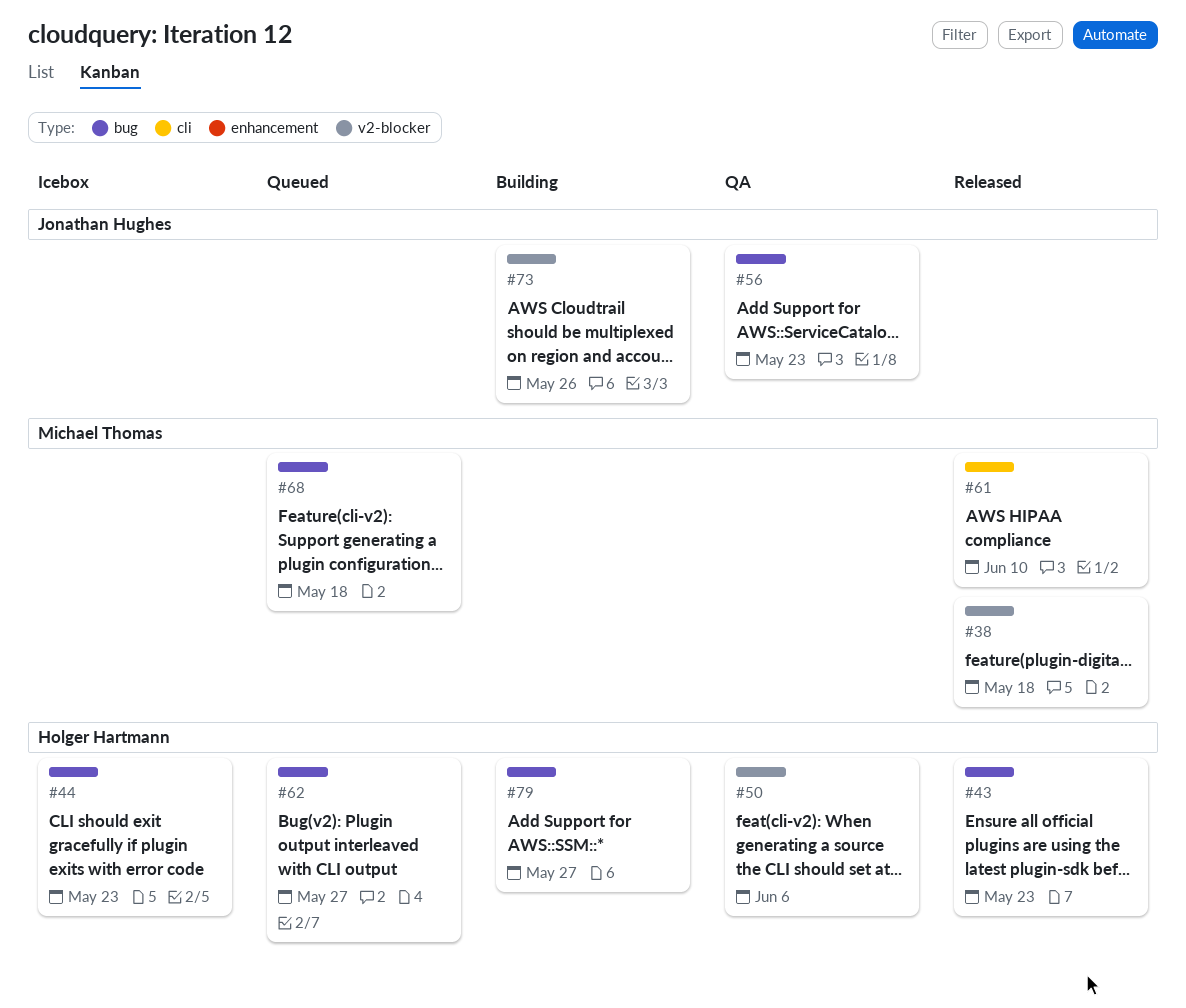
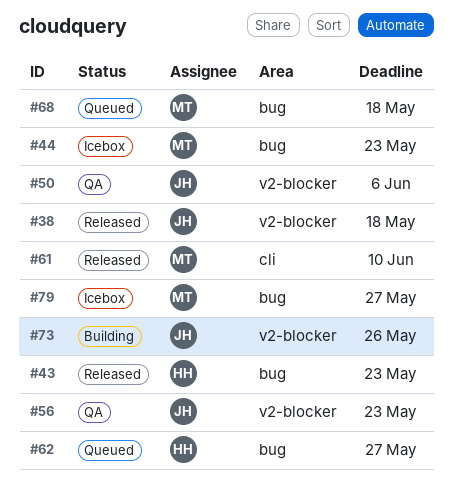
#38, owner: Michael Thomas -> Jonathan Hughes
#44, owner: Holger Hartmann -> Michael Thomas
#50, owner: Holger Hartmann -> Jonathan Hughes
#56, label: bug -> v2-blocker
#79, status: Building -> Icebox
#79, owner: Holger Hartmann -> Michael Thomas

